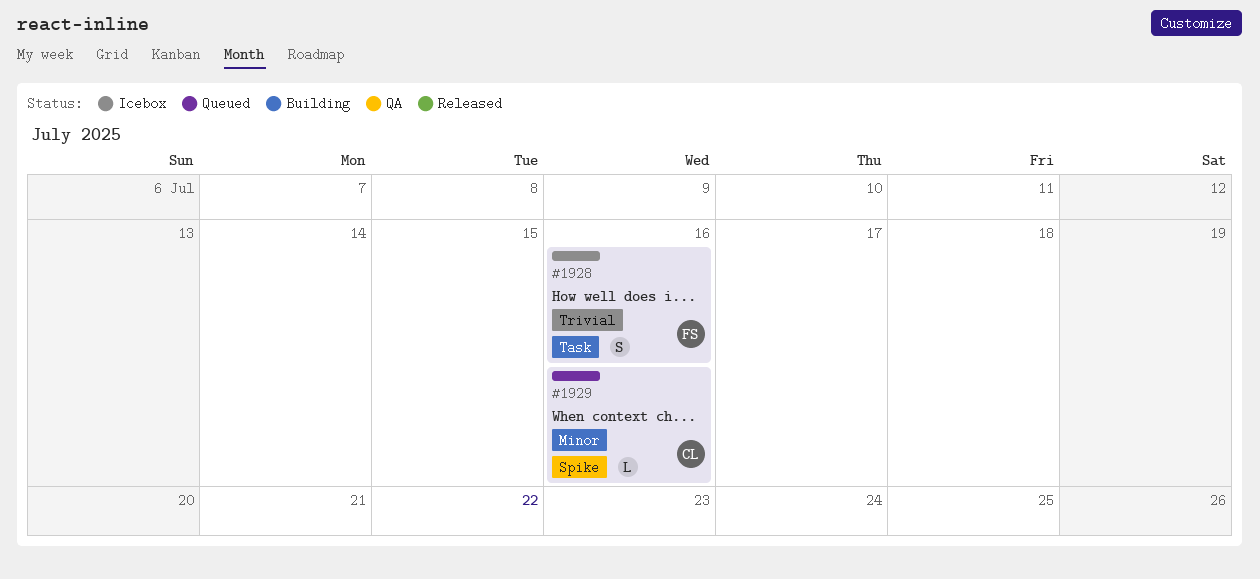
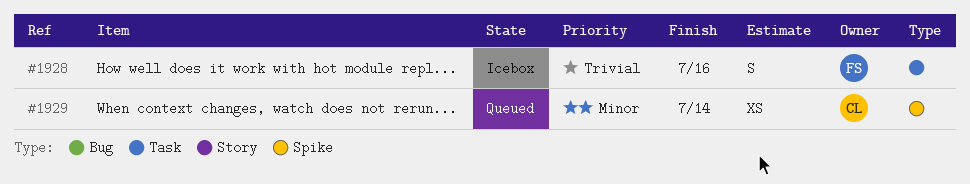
#1929, estimate: L -> XS
#1929, due: Jul 16 -> Jul 14

